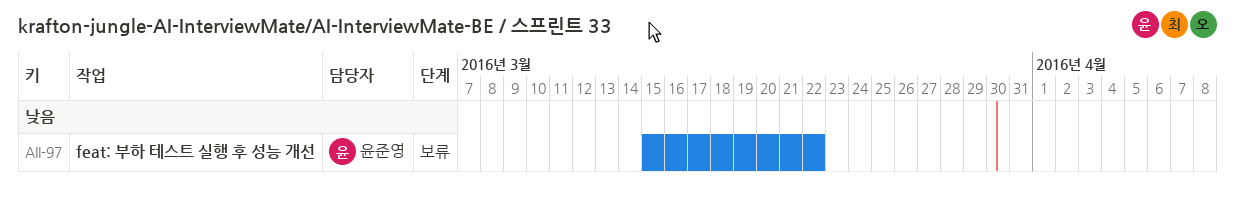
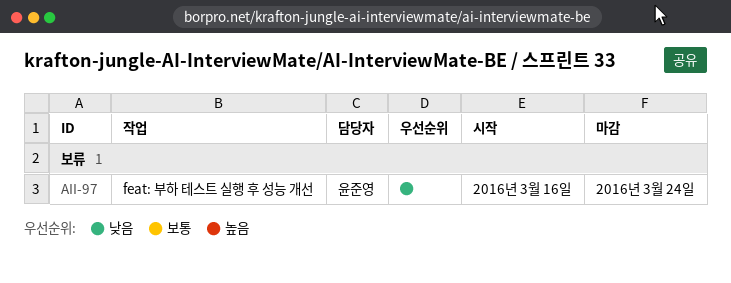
AII-97, start: Mar 15 -> Mar 16
AII-97, due: Mar 22 -> Mar 24

